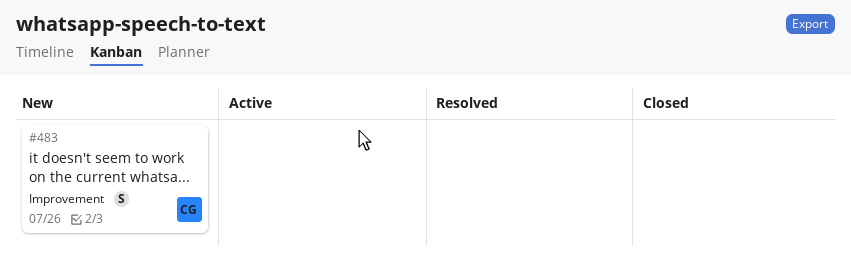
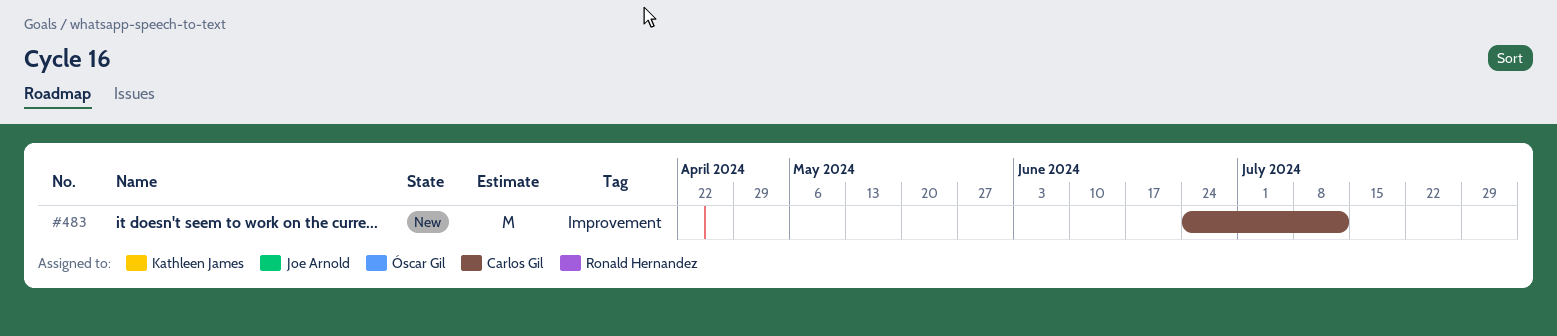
#483, estimate: S -> M
#483, due: Jul 26 -> Jul 12

